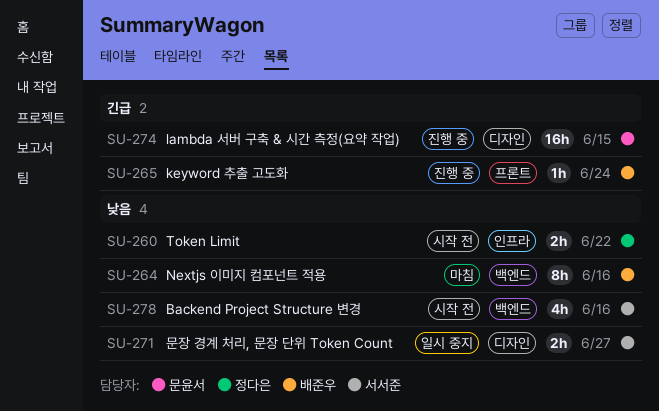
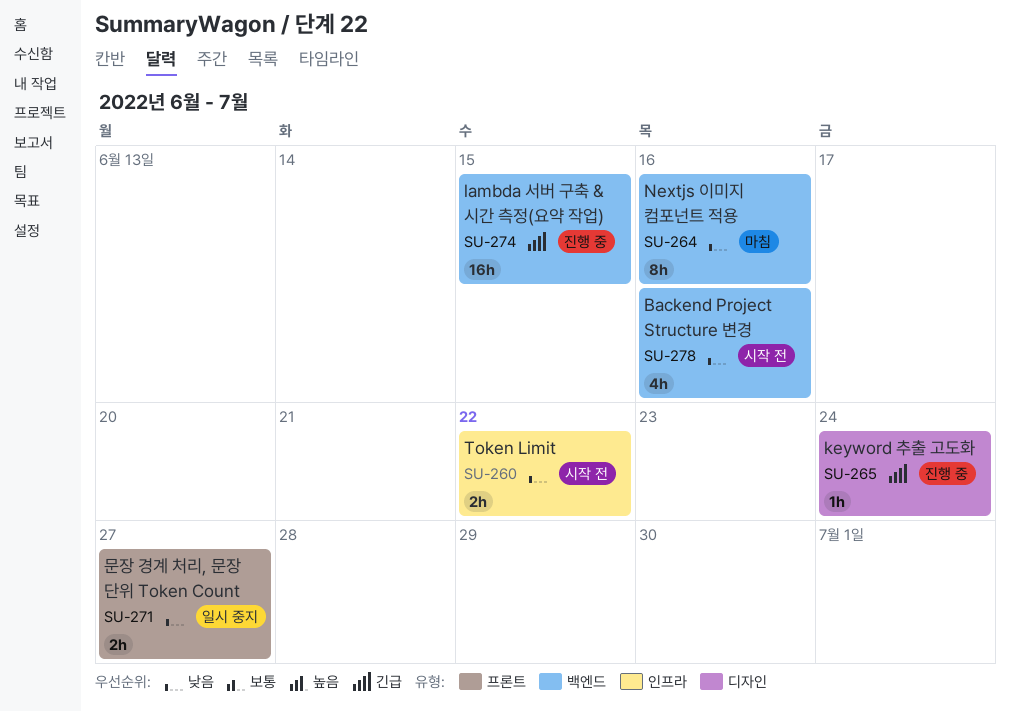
SU-265, label: 프론트 -> 디자인
SU-271, label: 디자인 -> 프론트
SU-274, label: 디자인 -> 백엔드

